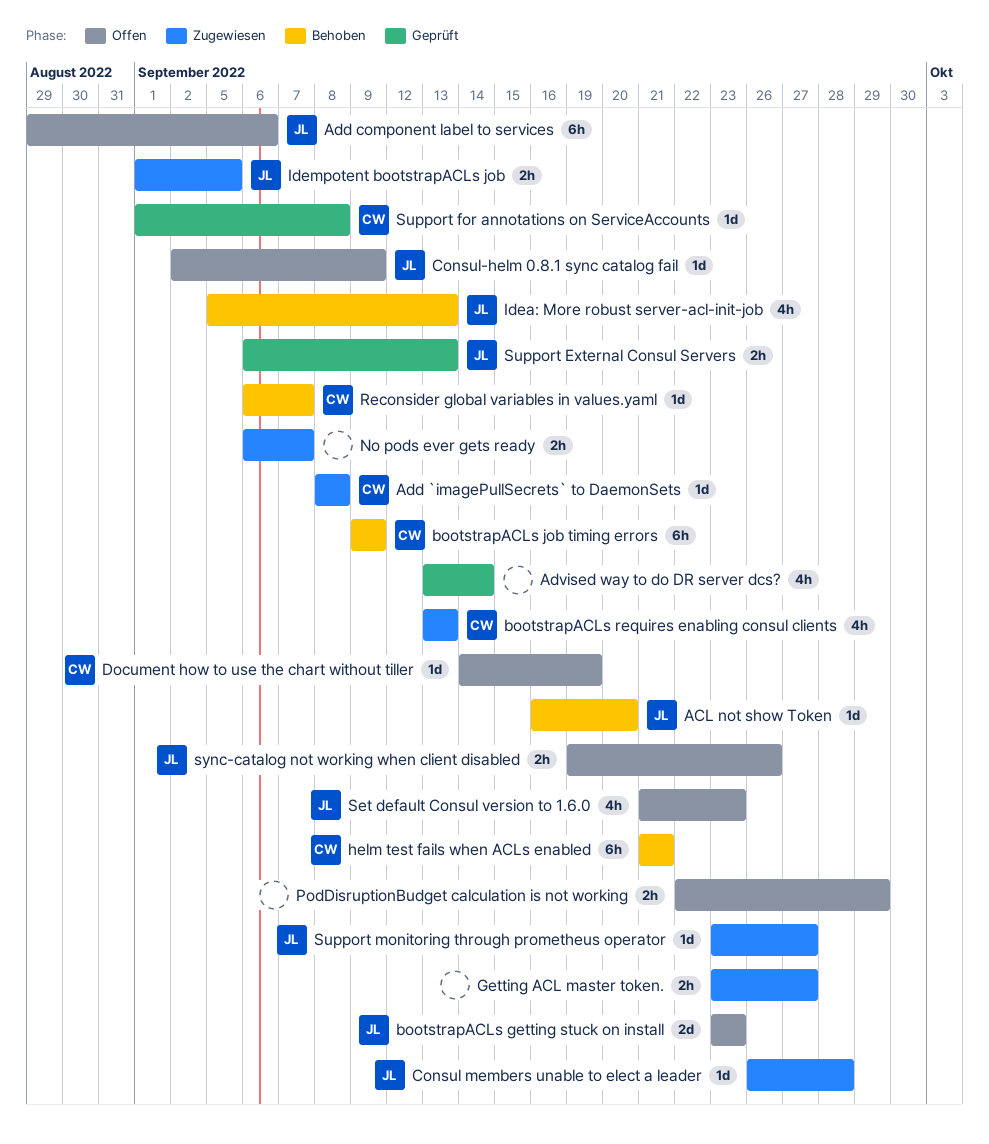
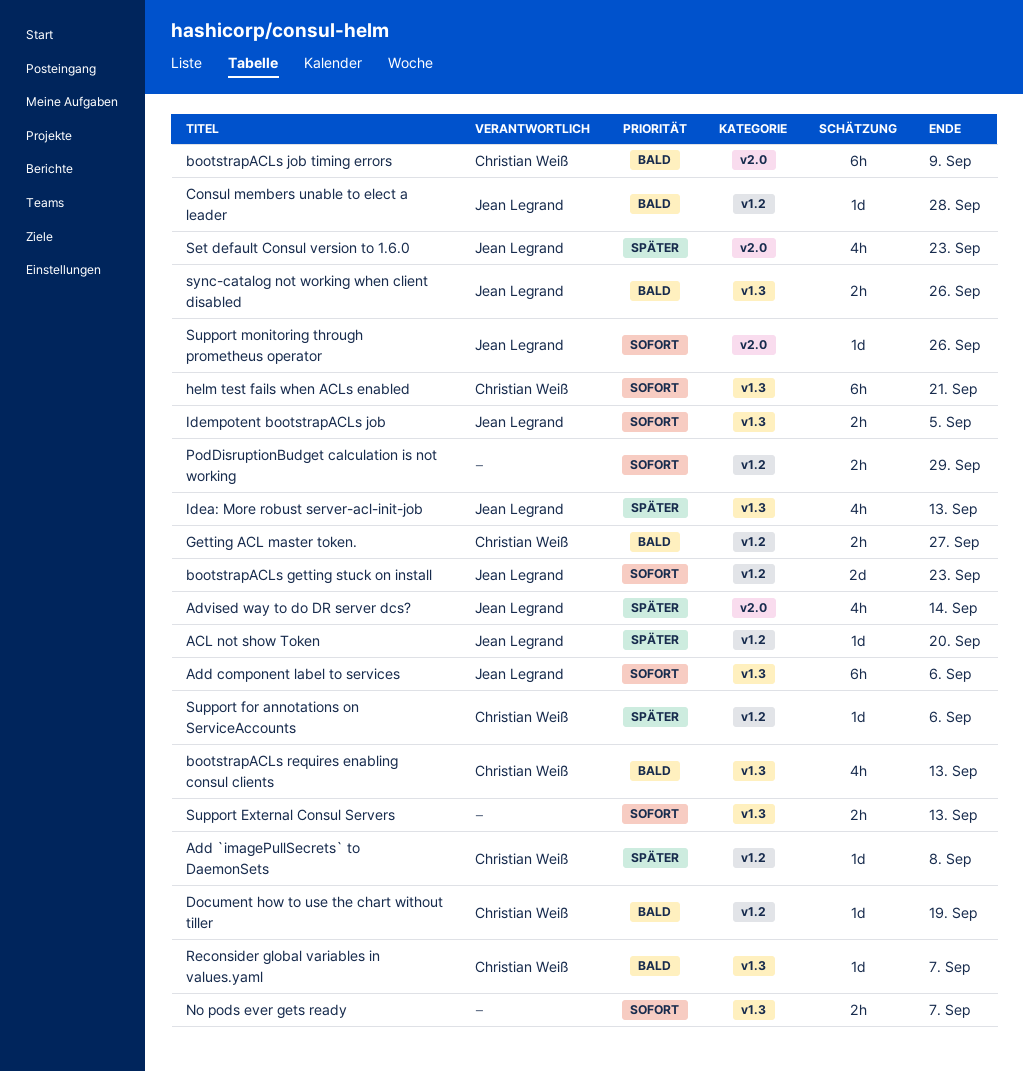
Advised way to do DR server dcs?, owner: none -> Jean Legrand
Consul-helm 0.8.1 sync catalog fail: present -> none
Getting ACL master token., owner: none -> Christian Weiß
Support External Consul Servers, owner: Jean Legrand -> none
Support for annotations on ServiceAccounts, due: Sep 8 -> Sep 6
Support monitoring through prometheus operator, due: Sep 27 -> Sep 26

